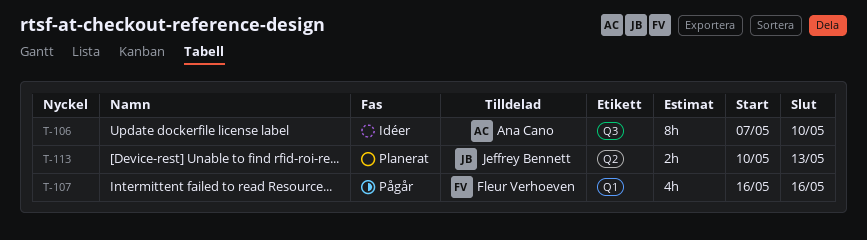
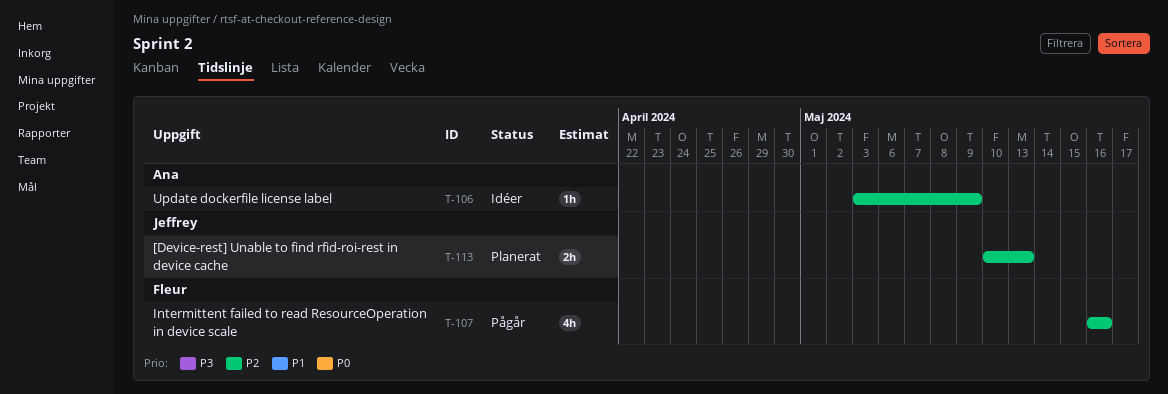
T-106, estimate: 8h -> 1h
T-106, start: May 7 -> May 3
T-106, due: May 10 -> May 9

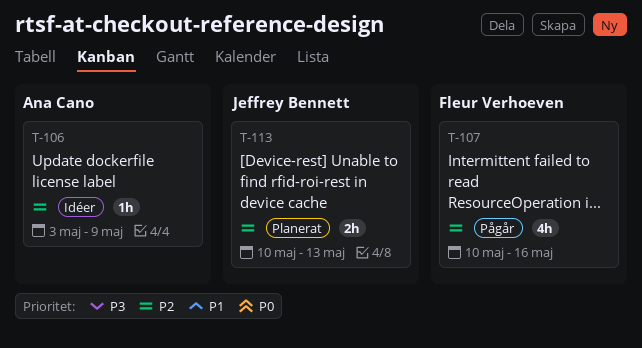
T-107, start: May 16 -> May 10

